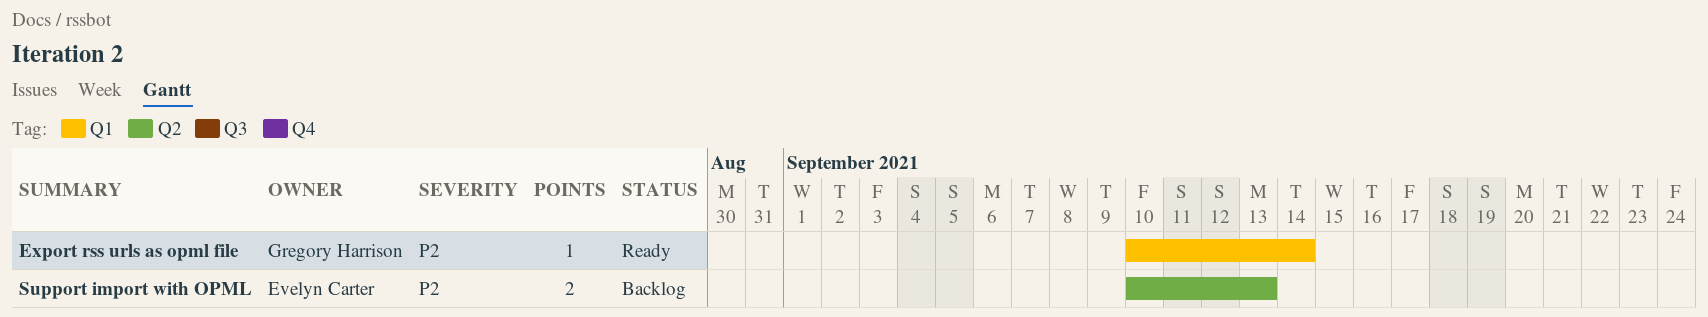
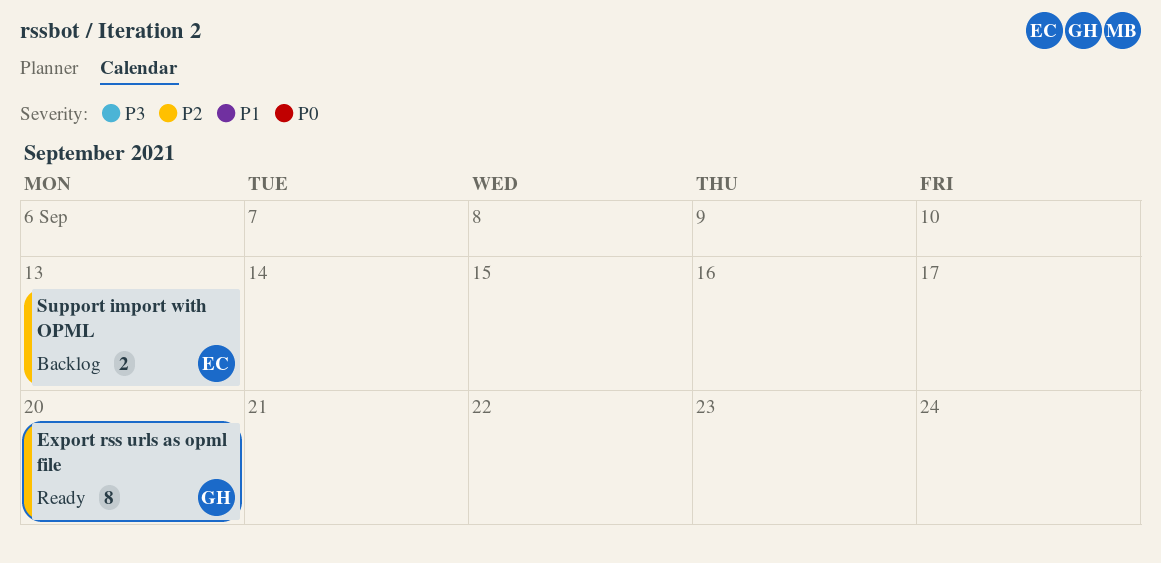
Export rss urls as opml file, estimate: 1 -> 8
Export rss urls as opml file, due: Sep 14 -> Sep 20

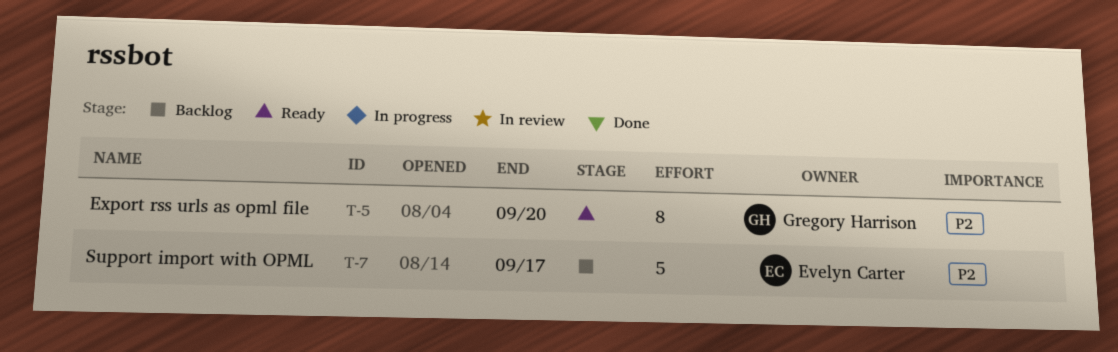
Support import with OPML, estimate: 2 -> 5
Support import with OPML, due: Sep 13 -> Sep 17

